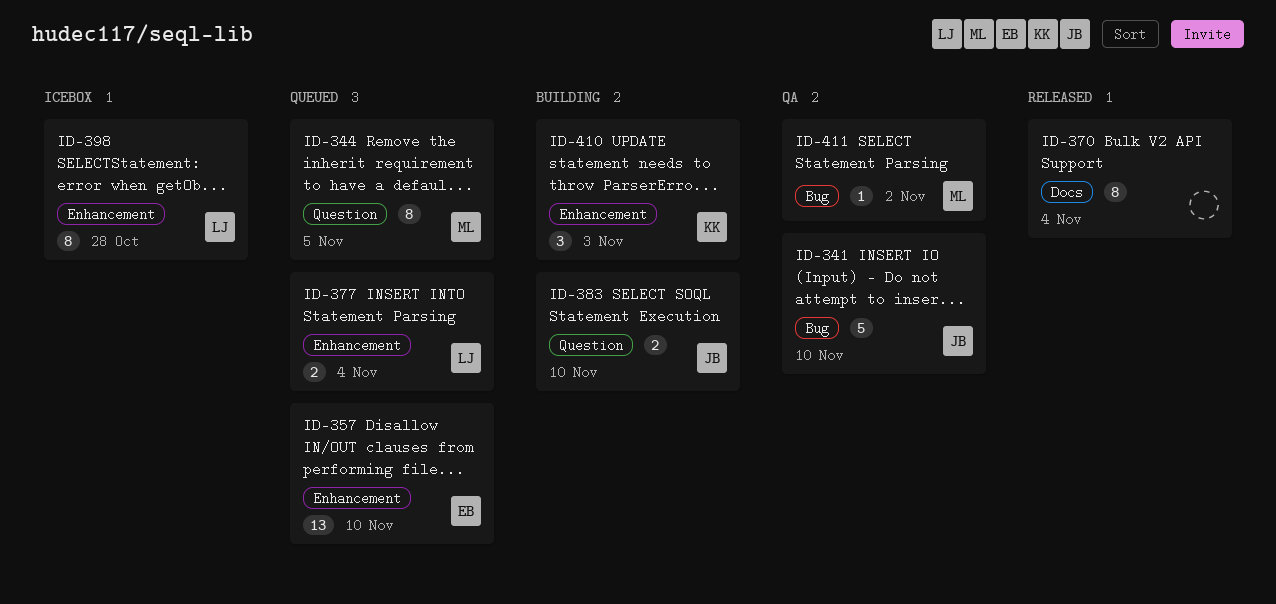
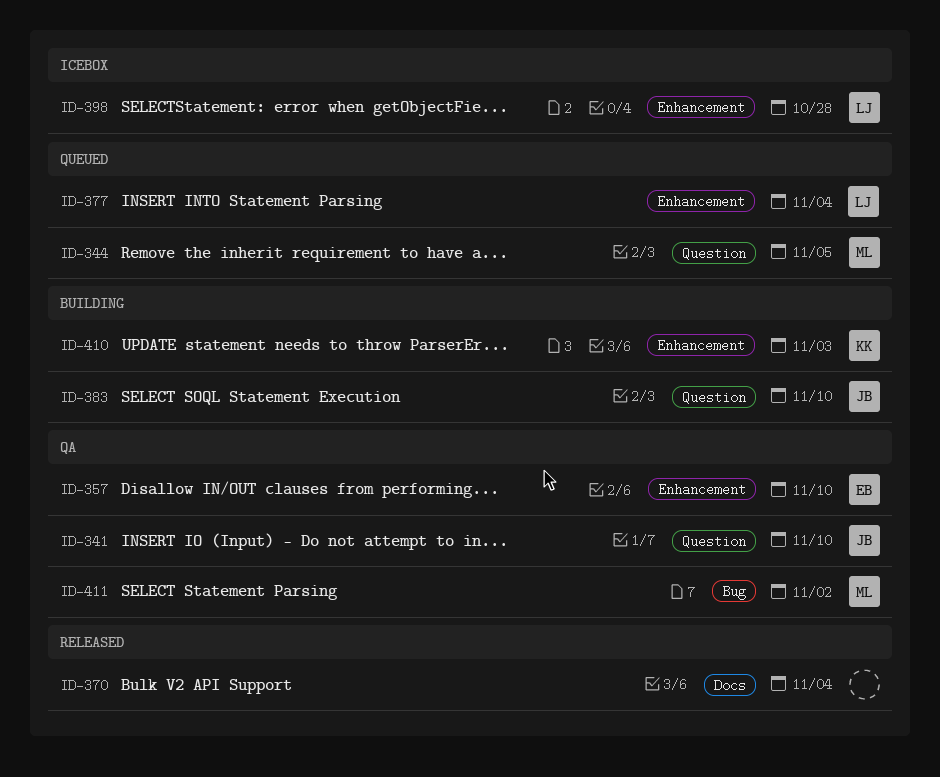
ID-341, label: Bug -> Question
ID-357, status: Queued -> QA

